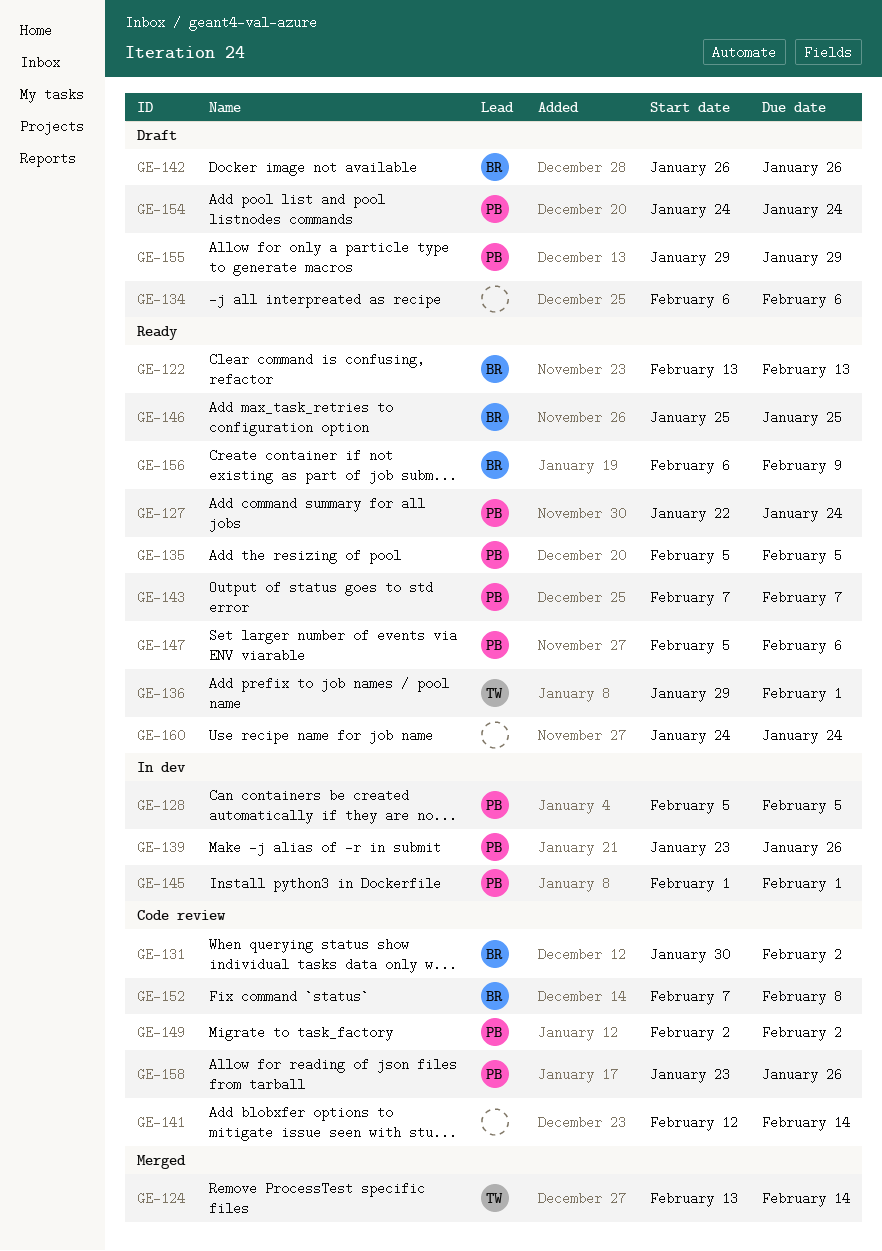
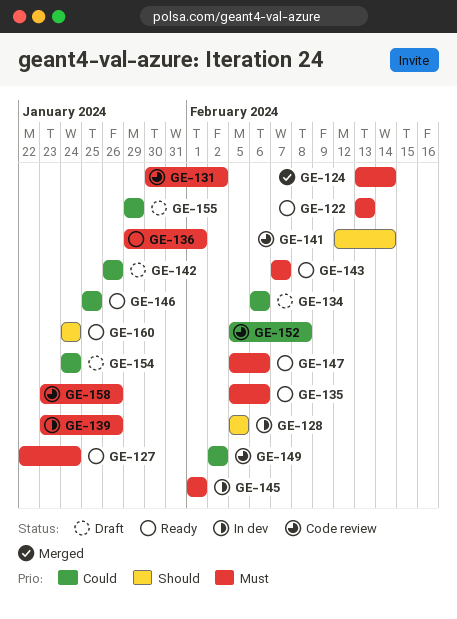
GE-135, due: Feb 5 -> Feb 6
GE-152, start: Feb 7 -> Feb 5
GE-156: present -> none

